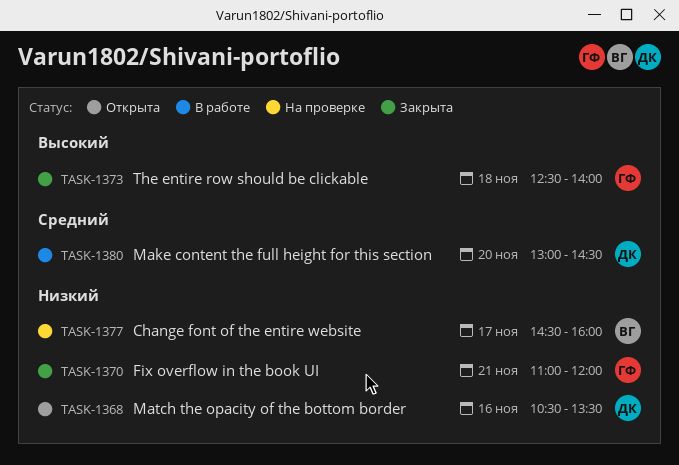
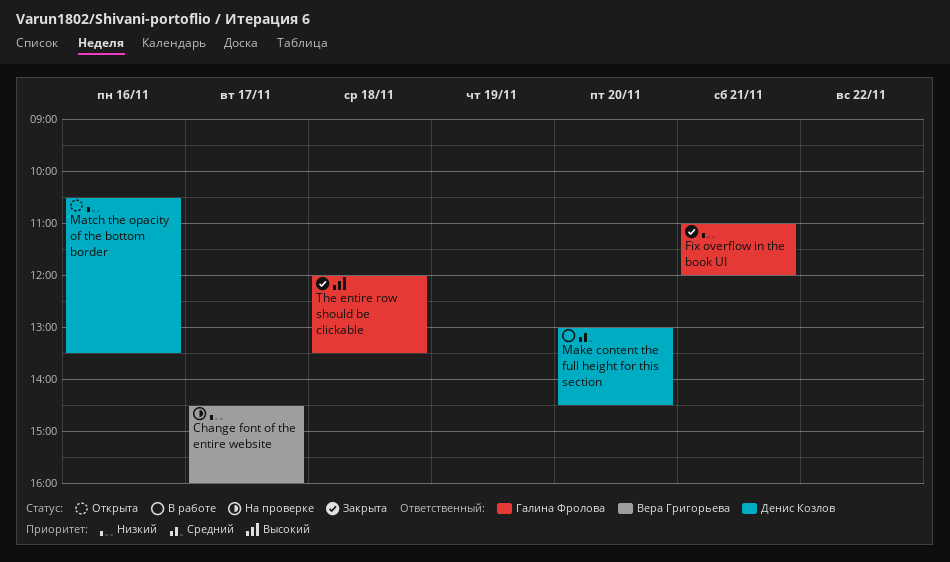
The entire row should be clickable, begins: 12:30 -> 12:00
The entire row should be clickable, ends: 14:00 -> 13:30

